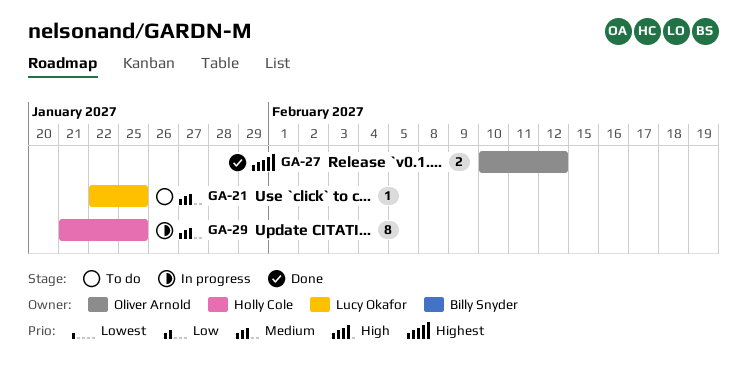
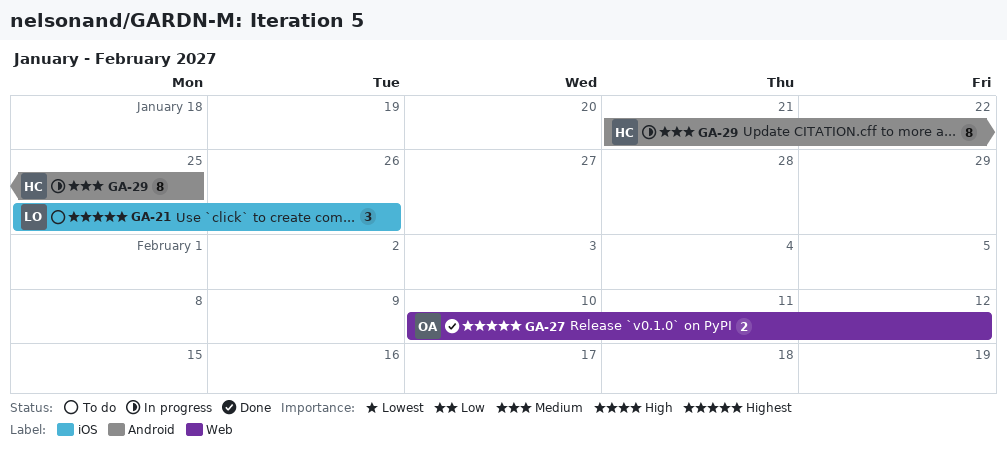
GA-21, priority: Medium -> Highest
GA-21, estimate: 1 -> 3
GA-21, start: Jan 22 -> Jan 25
GA-21, due: Jan 25 -> Jan 26

